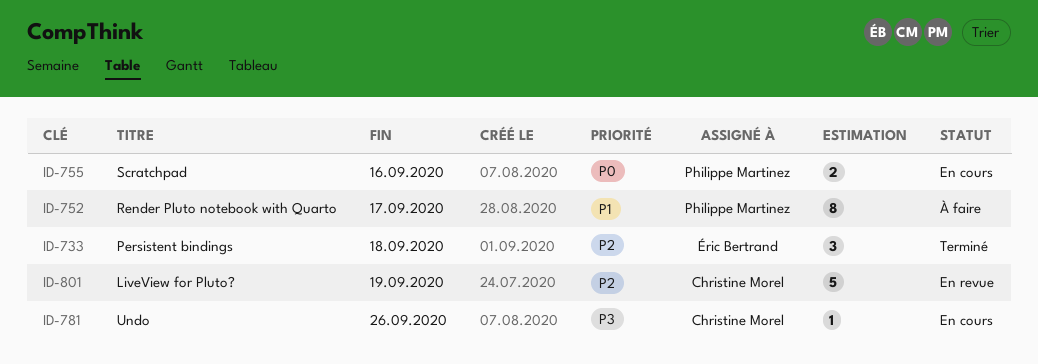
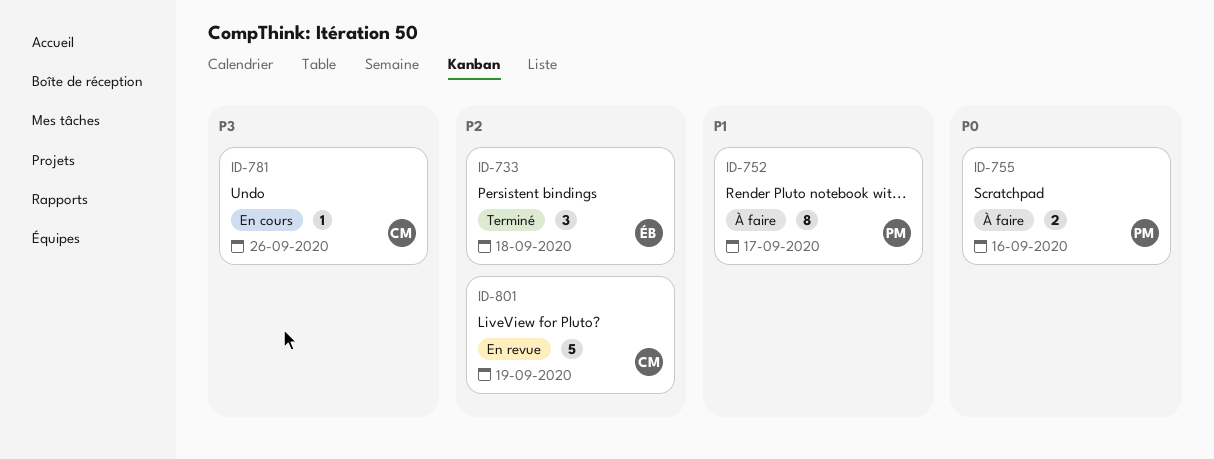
ID-755, status: En cours -> À faire

